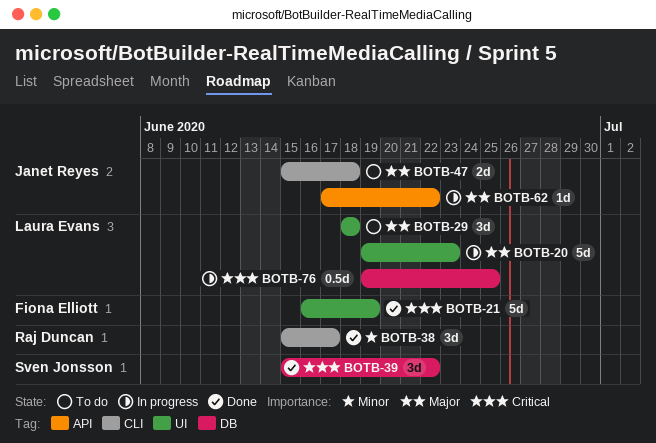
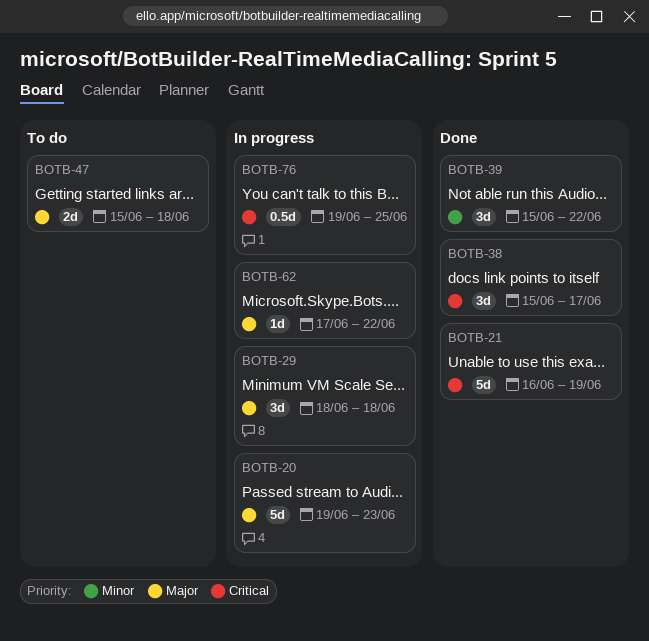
BOTB-29, status: To do -> In progress
BOTB-38, priority: Minor -> Critical
BOTB-39, priority: Critical -> Minor

